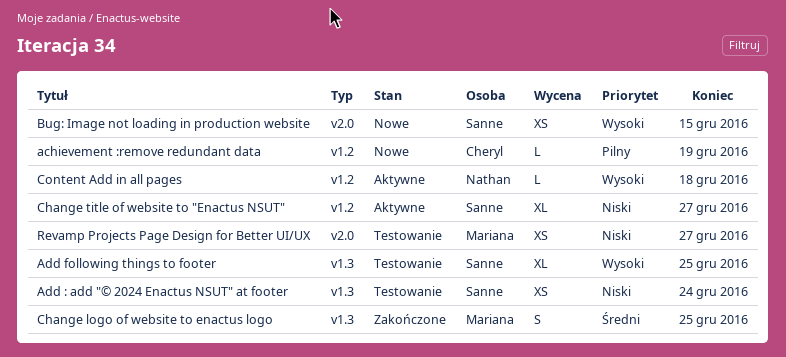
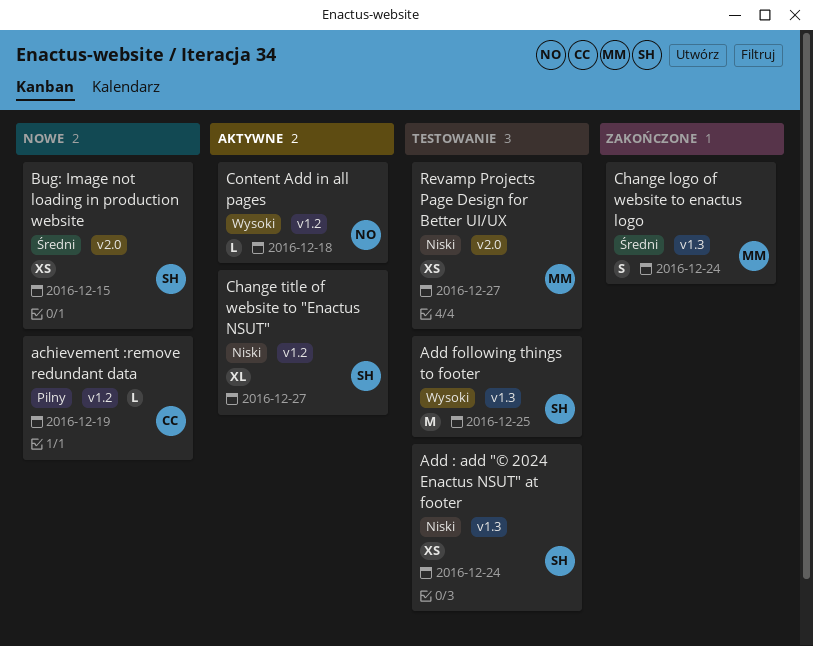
Add following things to footer, estimate: XL -> M
Bug: Image not loading in production website, priority: Wysoki -> Średni
Change logo of website to enactus logo, due: Dec 25 -> Dec 24

